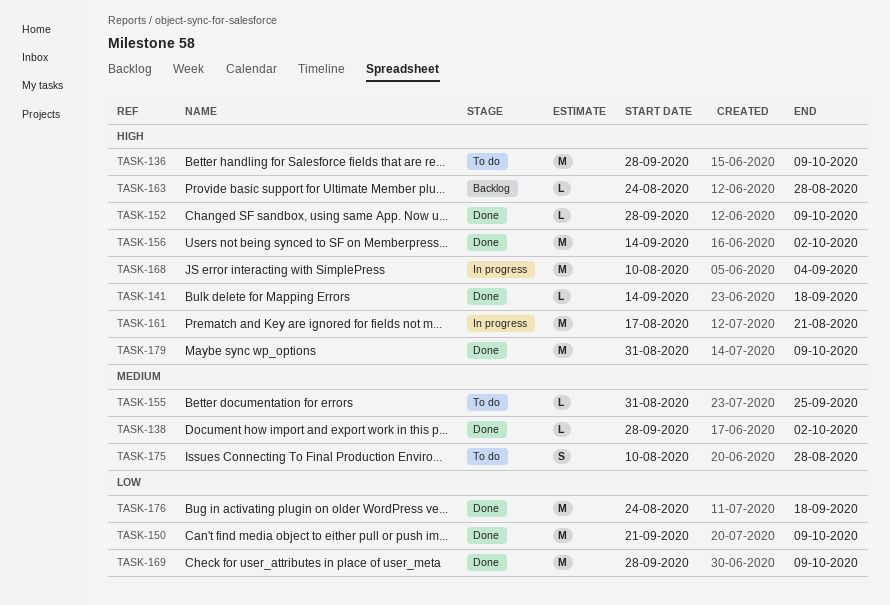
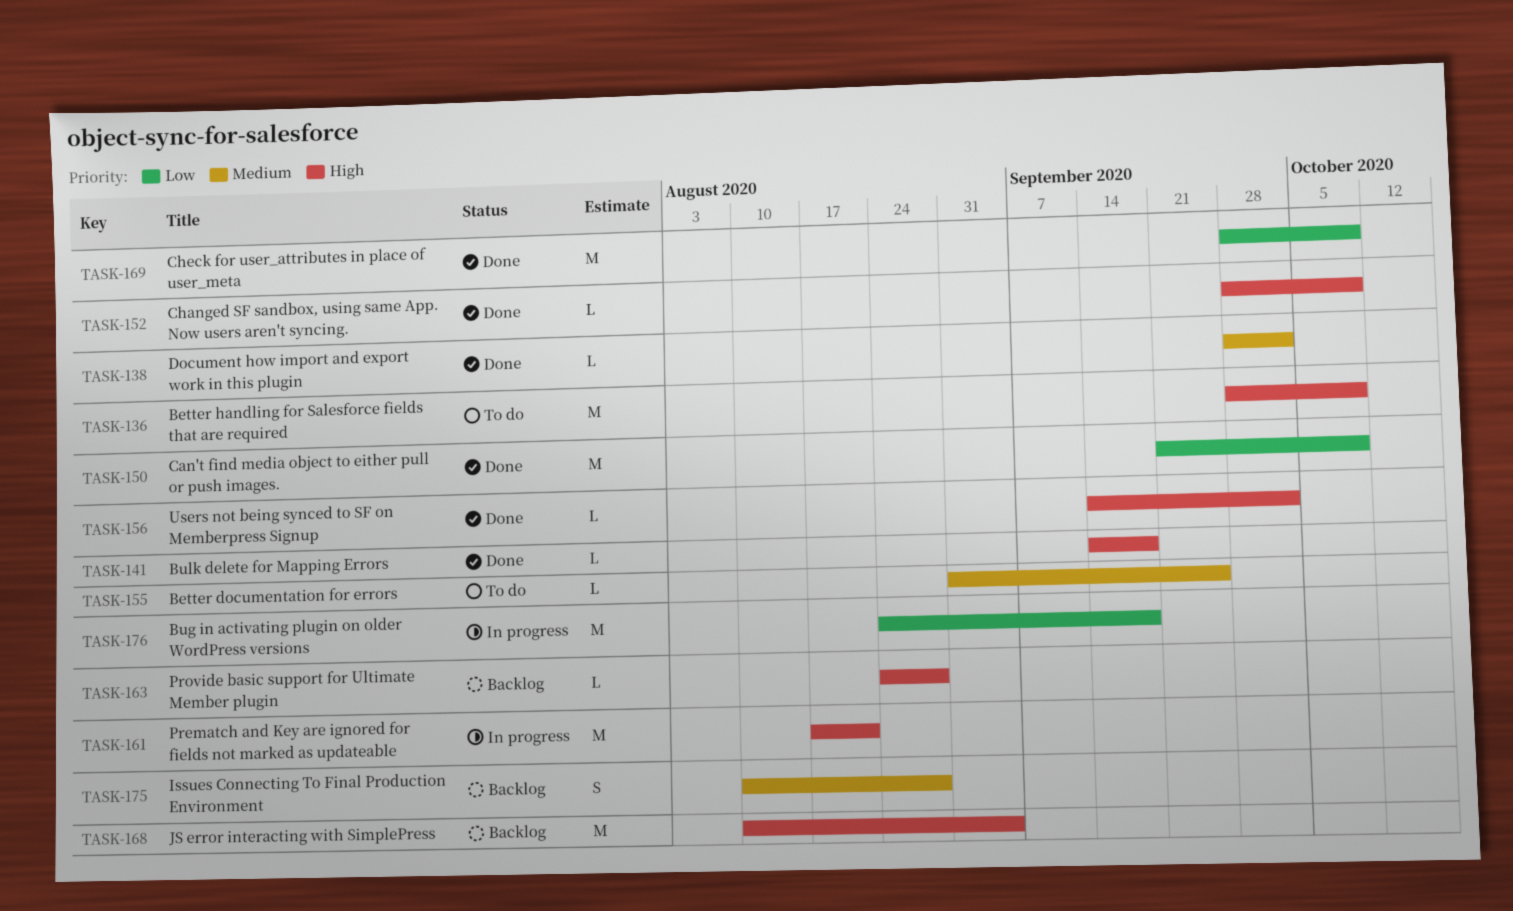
TASK-156, estimate: M -> L
TASK-168, status: In progress -> Backlog
TASK-175, status: To do -> Backlog
TASK-176, status: Done -> In progress
TASK-179: present -> none

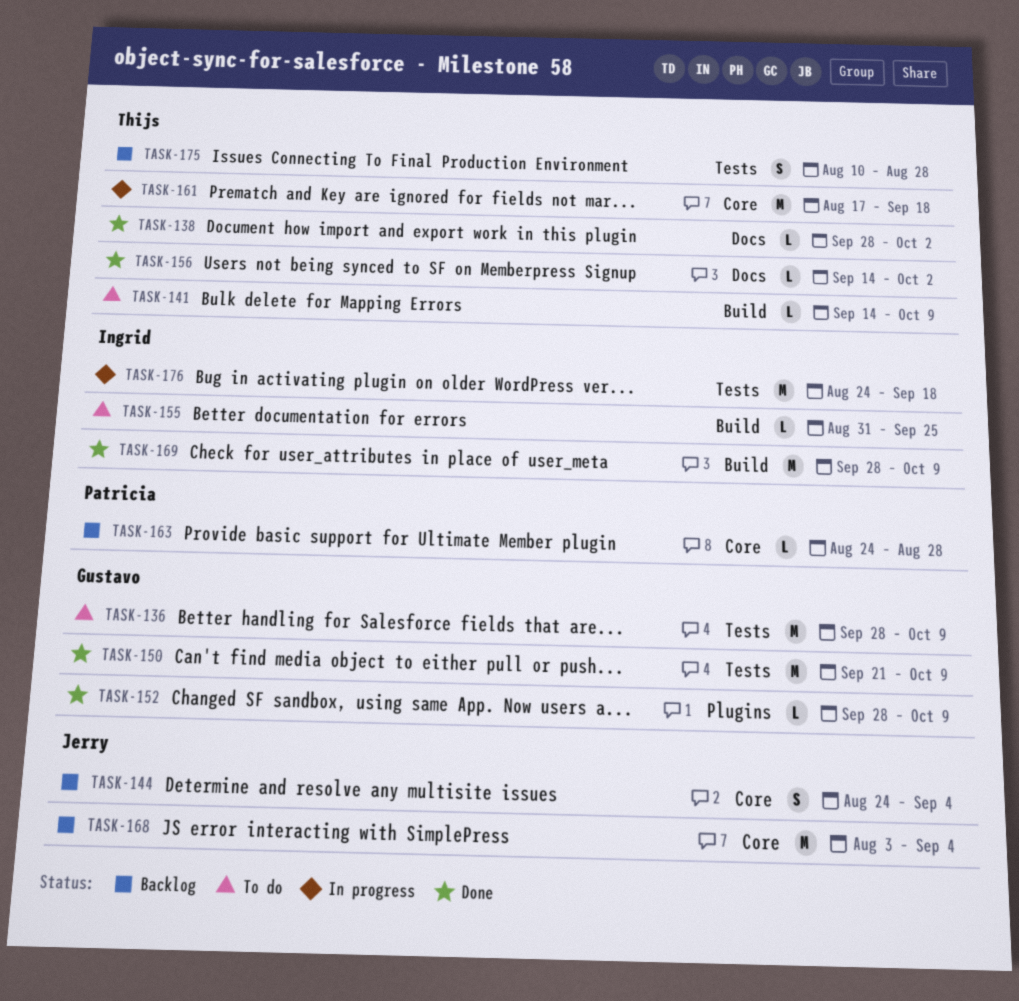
TASK-141, status: Done -> To do
TASK-141, due: Sep 18 -> Oct 9
TASK-144: none -> present
TASK-161, due: Aug 21 -> Sep 18
TASK-168, start: Aug 10 -> Aug 3

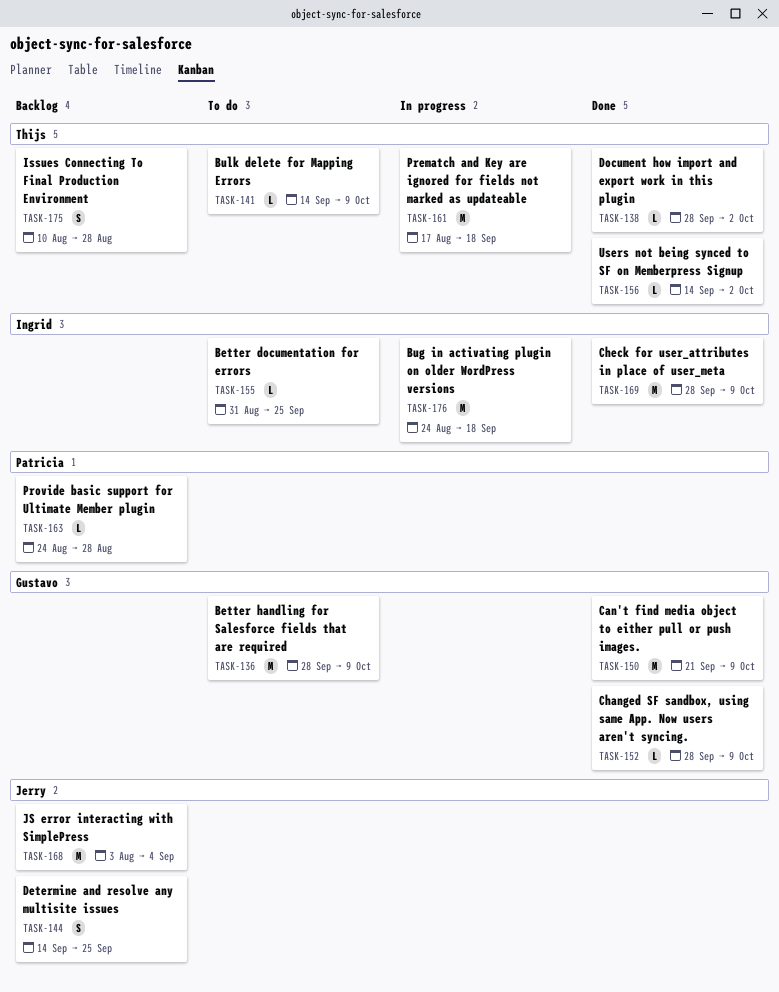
TASK-144, start: Aug 24 -> Sep 14
TASK-144, due: Sep 4 -> Sep 25

